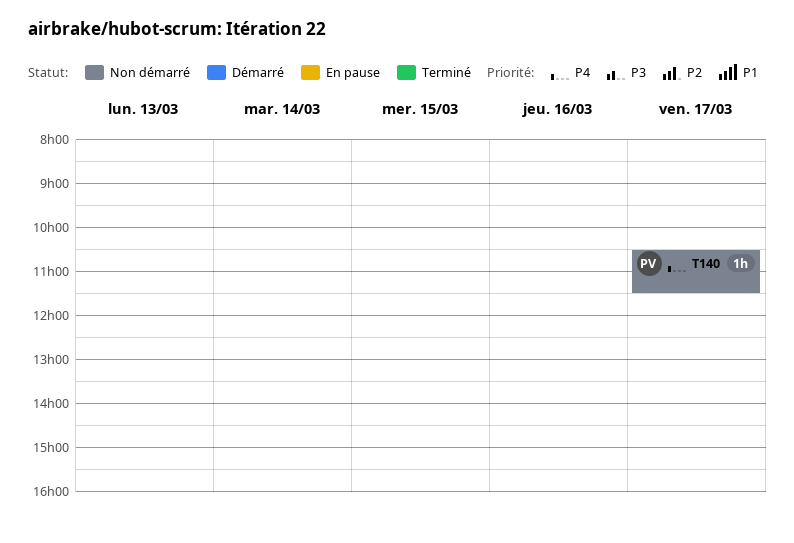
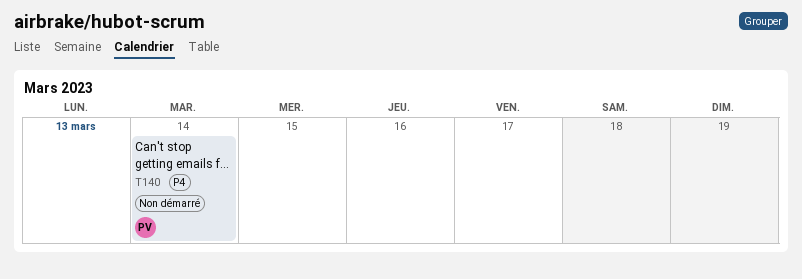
T140, day: Mar 17 -> Mar 14

